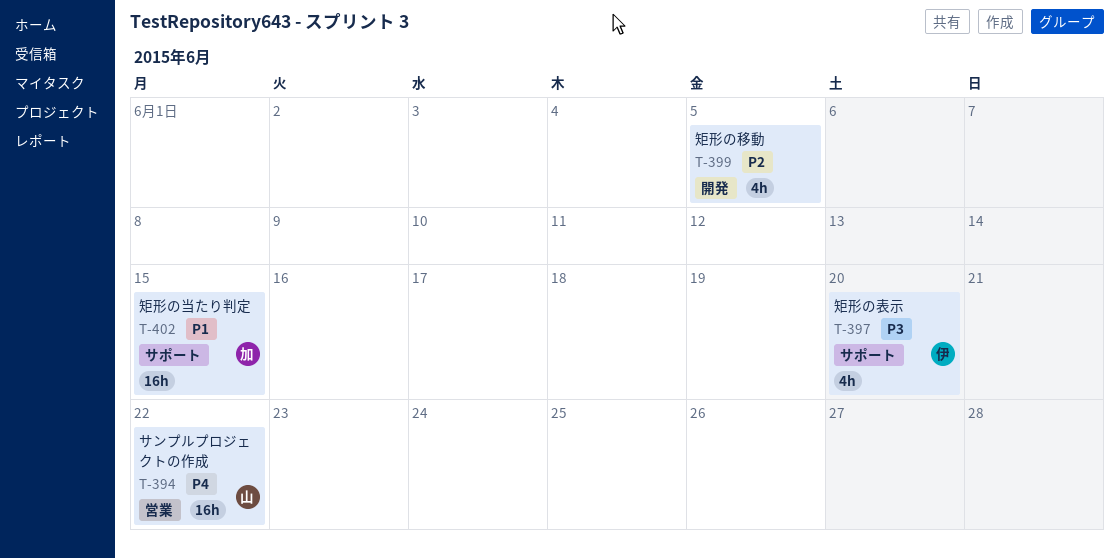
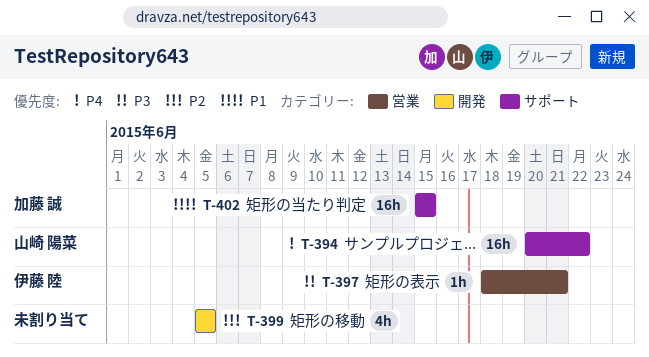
T-394, label: 営業 -> サポート
T-397, label: サポート -> 営業
T-397, estimate: 4h -> 1h
T-397, due: Jun 20 -> Jun 21

